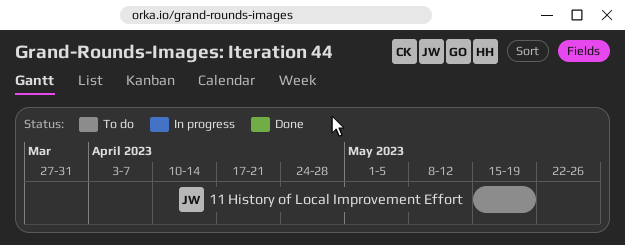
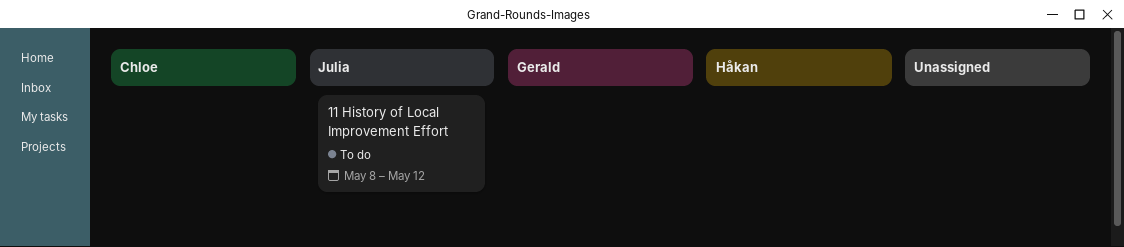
11 History of Local Improvement Effort, start: May 15 -> May 8
11 History of Local Improvement Effort, due: May 19 -> May 12

